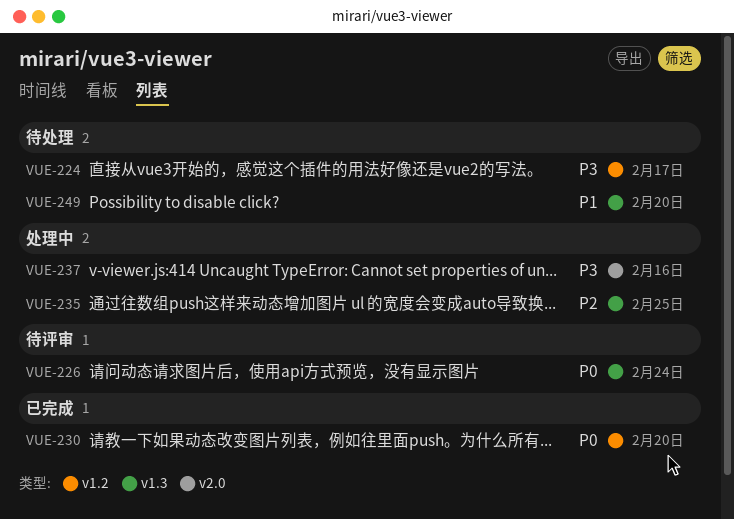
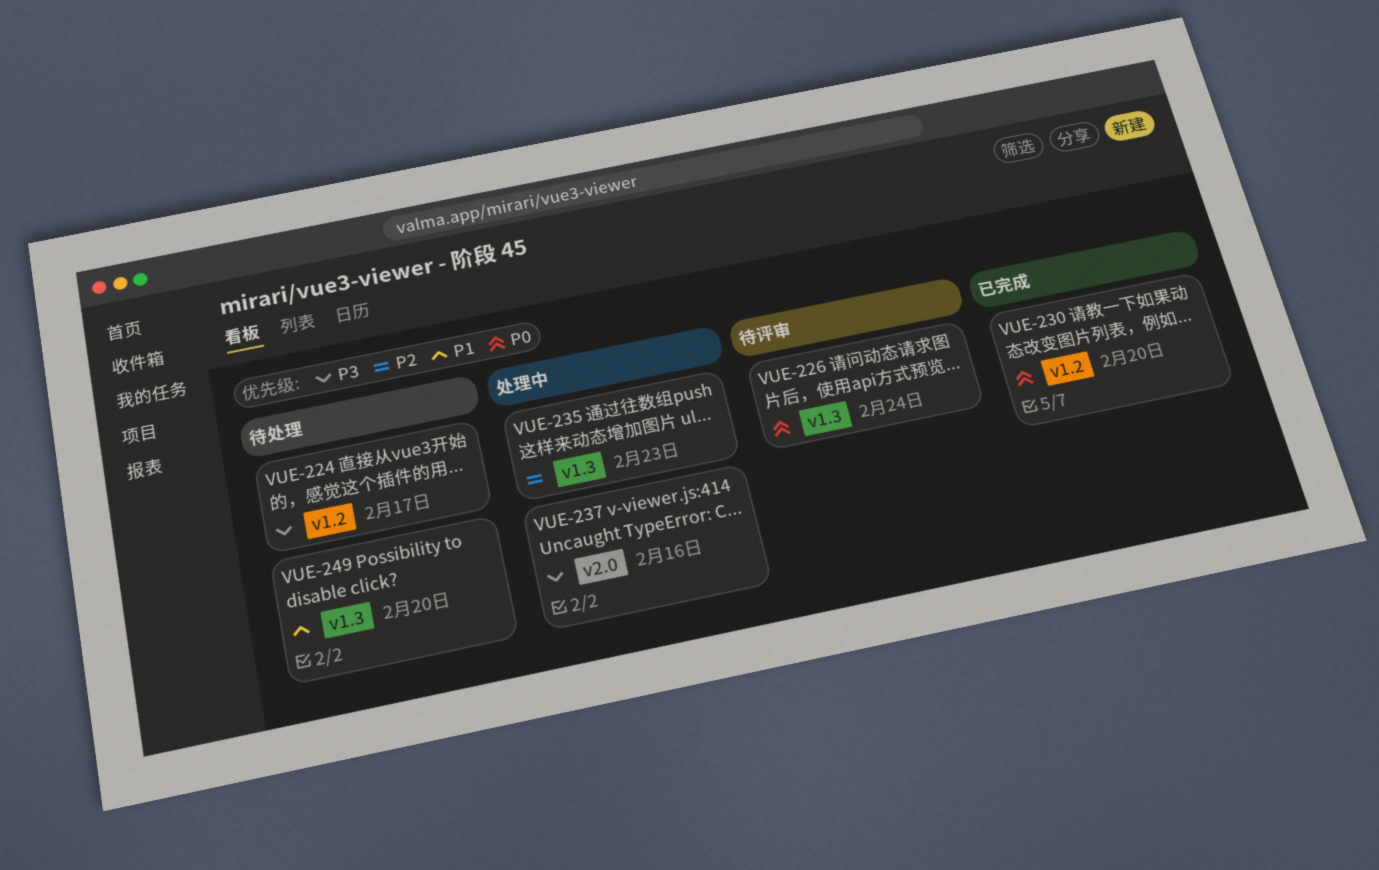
VUE-235, due: Feb 25 -> Feb 23

